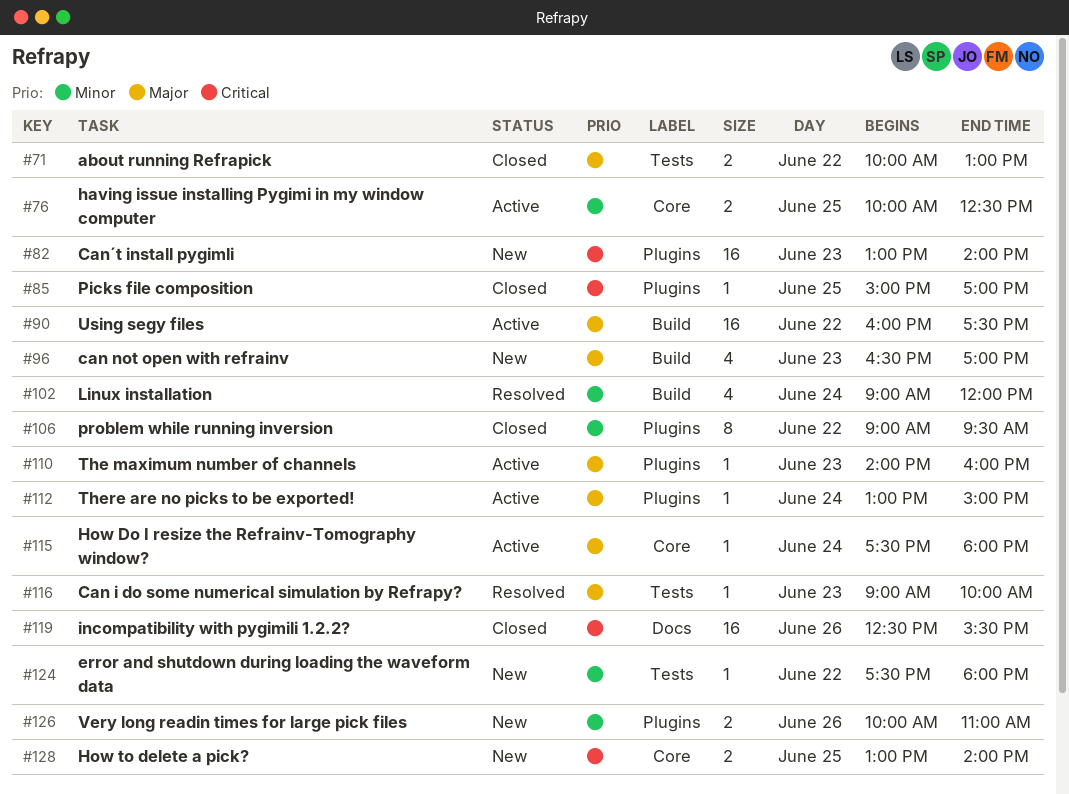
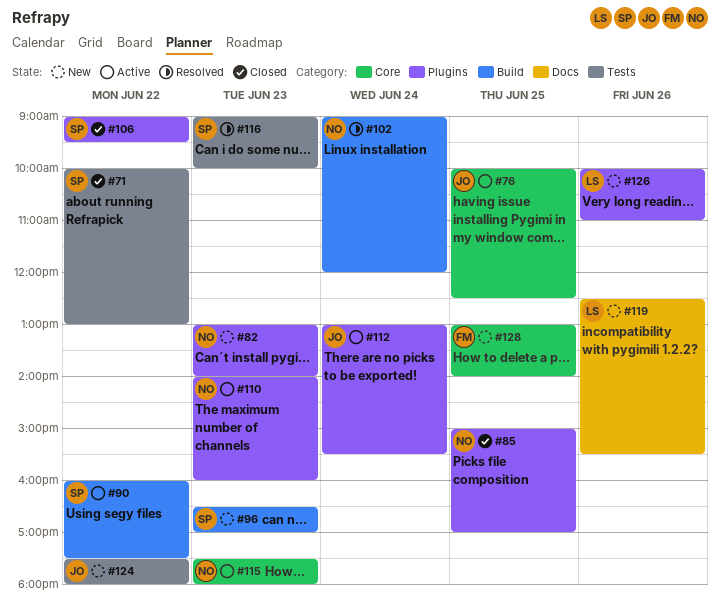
#112, ends: 15:00 -> 15:30
#115, day: Jun 24 -> Jun 23
#119, status: Closed -> New

